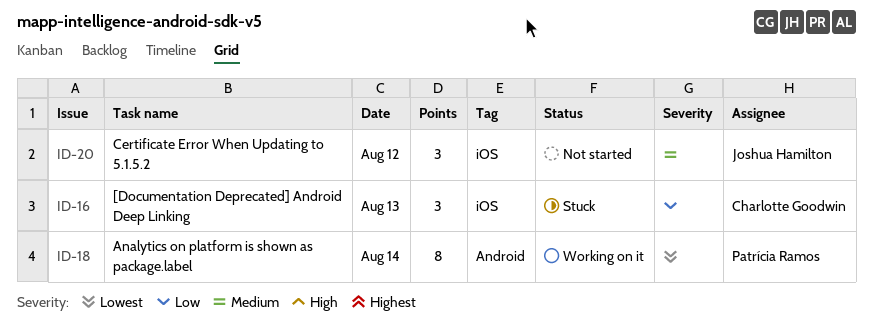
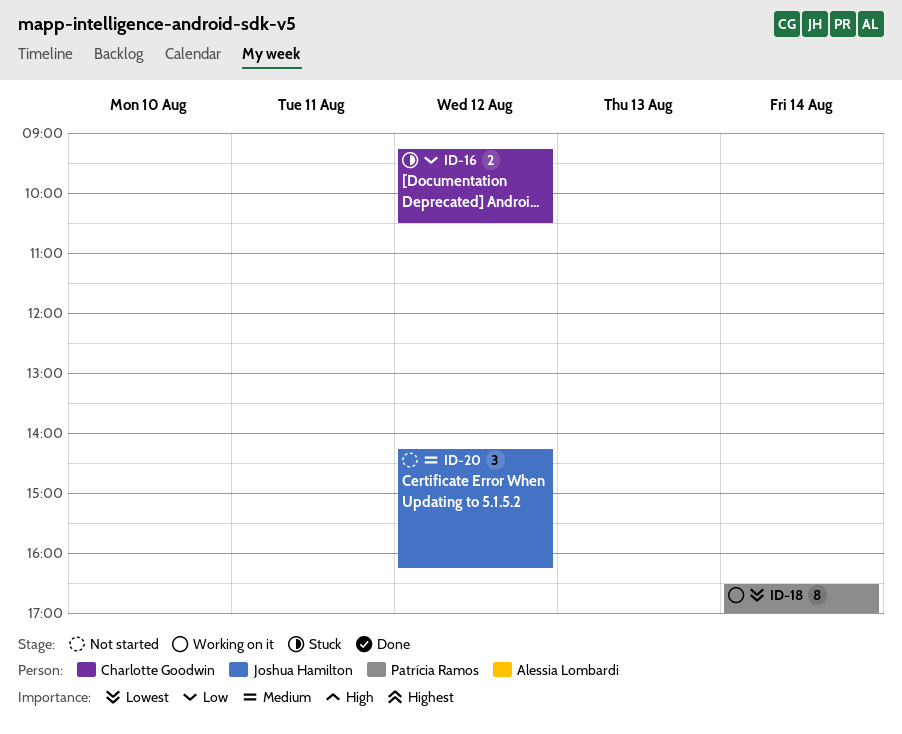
ID-16, estimate: 3 -> 2
ID-16, day: Aug 13 -> Aug 12

